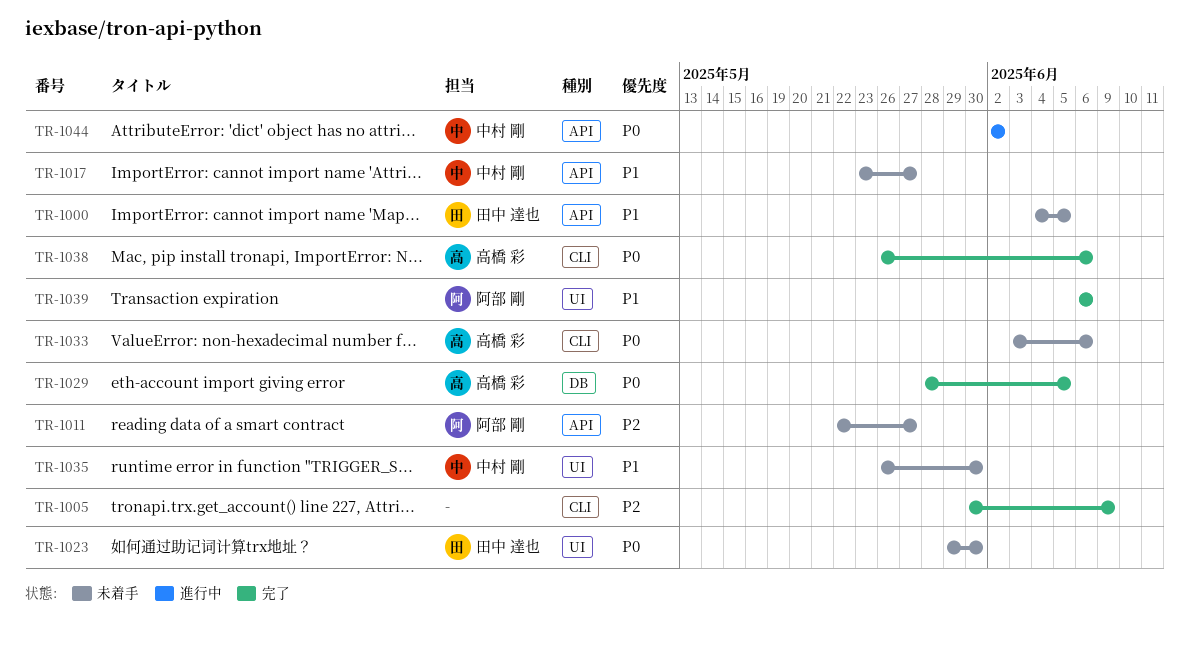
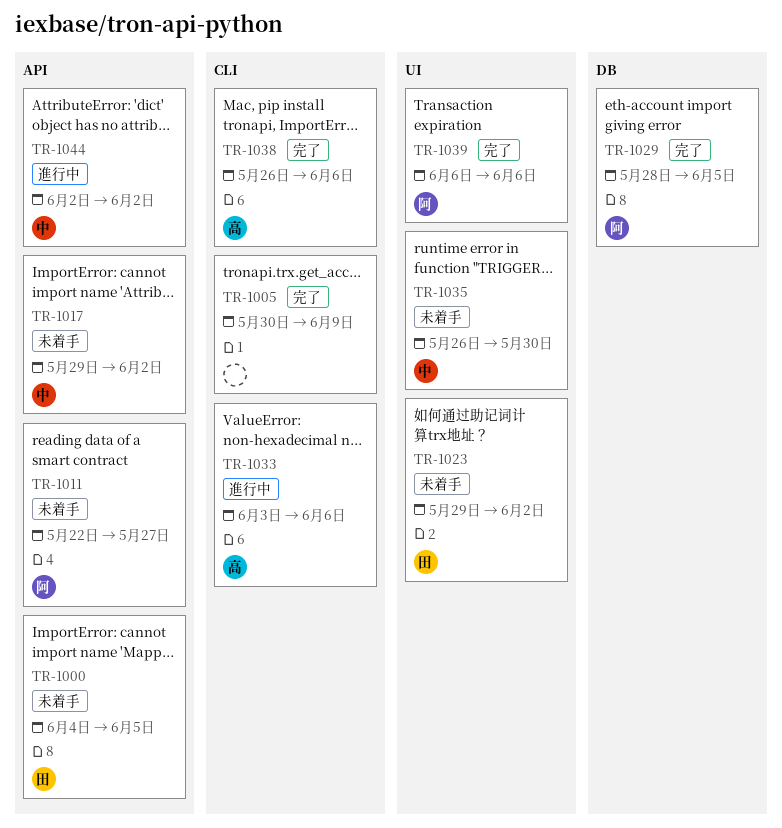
TR-1017, start: May 23 -> May 29
TR-1017, due: May 27 -> Jun 2
TR-1023, due: May 30 -> Jun 2
TR-1029, owner: 高橋 彩 -> 阿部 剛
TR-1033, status: 未着手 -> 進行中

